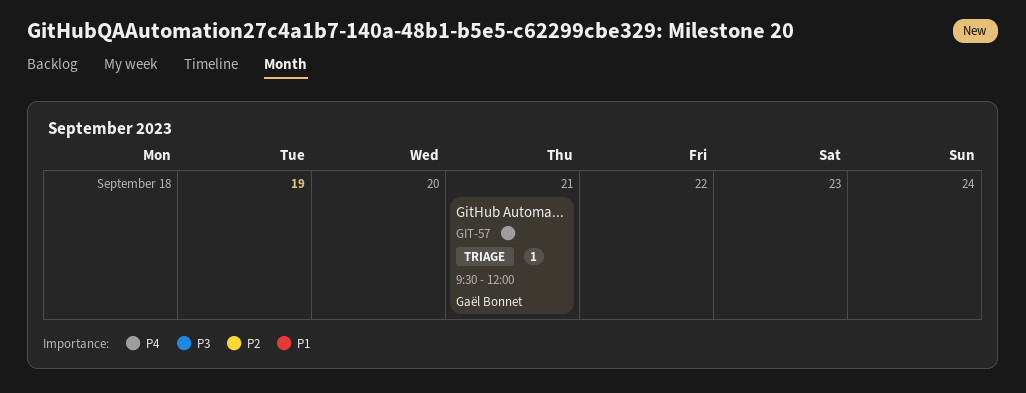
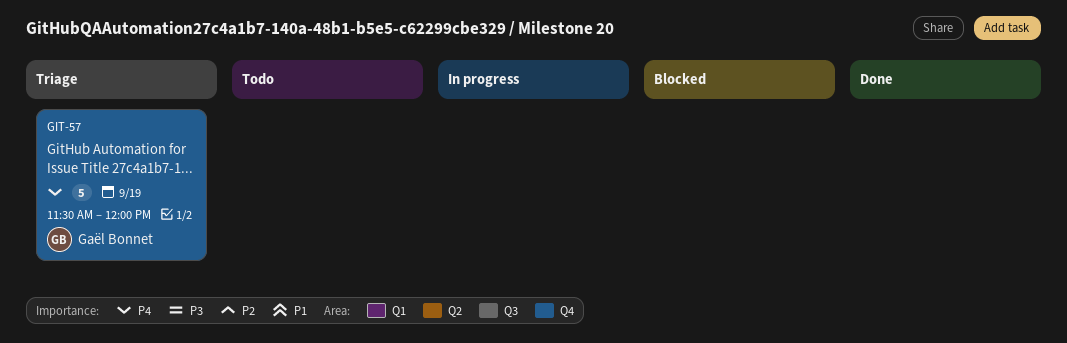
GIT-57, estimate: 1 -> 5
GIT-57, day: Sep 21 -> Sep 19
GIT-57, begins: 09:30 -> 11:30

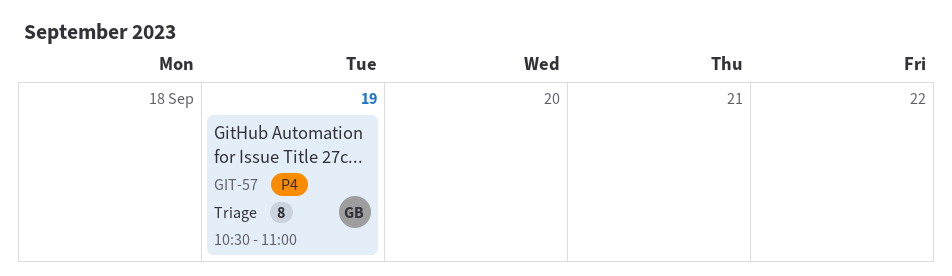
GIT-57, estimate: 5 -> 8
GIT-57, begins: 11:30 -> 10:30
GIT-57, ends: 12:00 -> 11:00

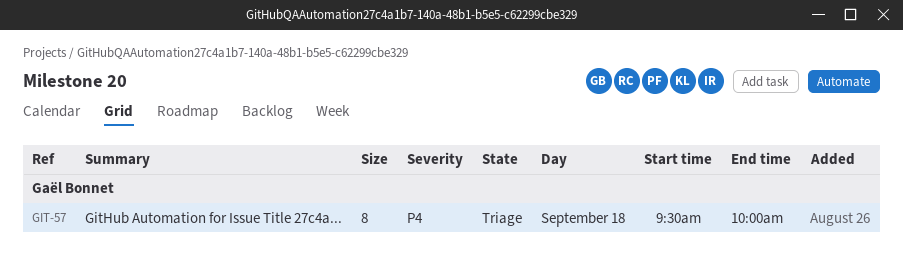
GIT-57, day: Sep 19 -> Sep 18
GIT-57, begins: 10:30 -> 09:30
GIT-57, ends: 11:00 -> 10:00

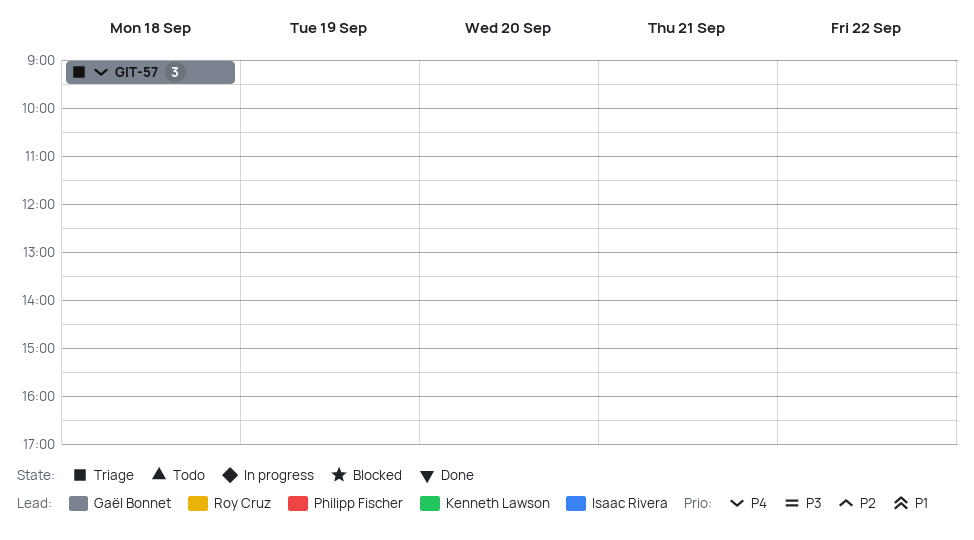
GIT-57, estimate: 8 -> 3
GIT-57, begins: 09:30 -> 09:00
GIT-57, ends: 10:00 -> 09:30

